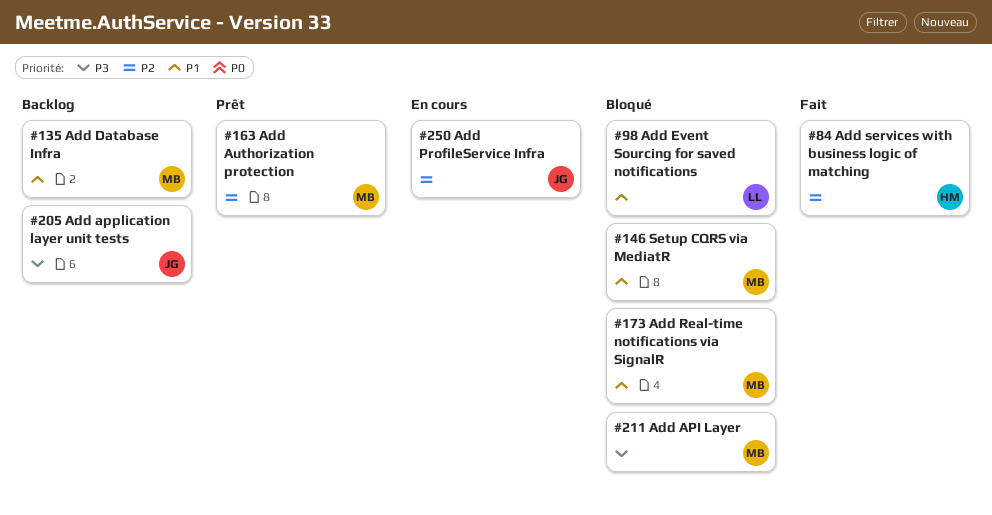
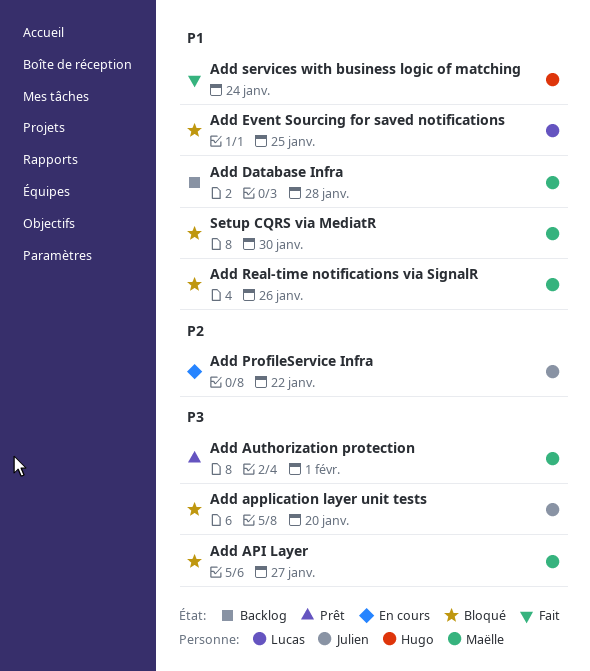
Add application layer unit tests, status: Backlog -> Bloqué
Add Authorization protection, priority: P2 -> P3
Add services with business logic of matching, priority: P2 -> P1

